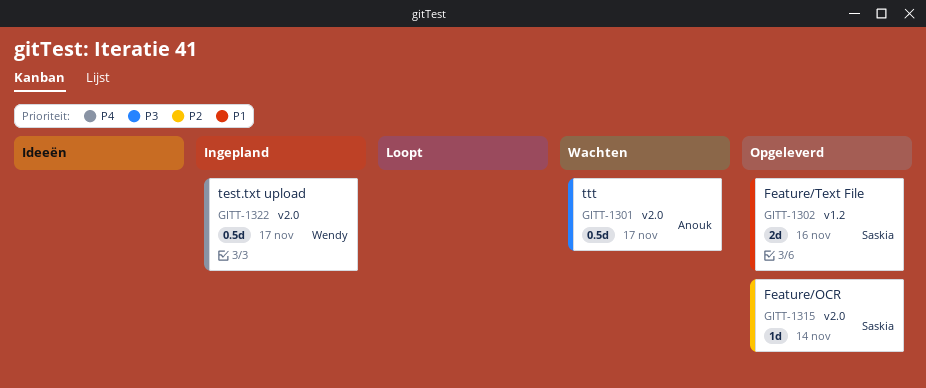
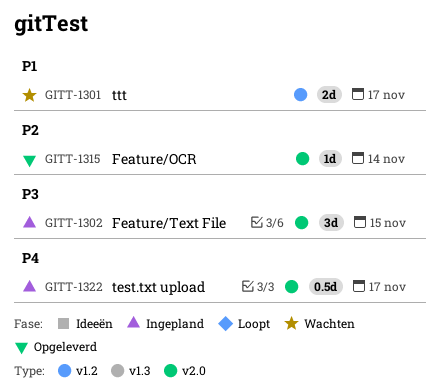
GITT-1301, priority: P3 -> P1
GITT-1301, label: v2.0 -> v1.2
GITT-1301, estimate: 0.5d -> 2d
GITT-1302, status: Opgeleverd -> Ingepland
GITT-1302, priority: P1 -> P3
GITT-1302, label: v1.2 -> v2.0
GITT-1302, estimate: 2d -> 3d
GITT-1302, day: Nov 16 -> Nov 15

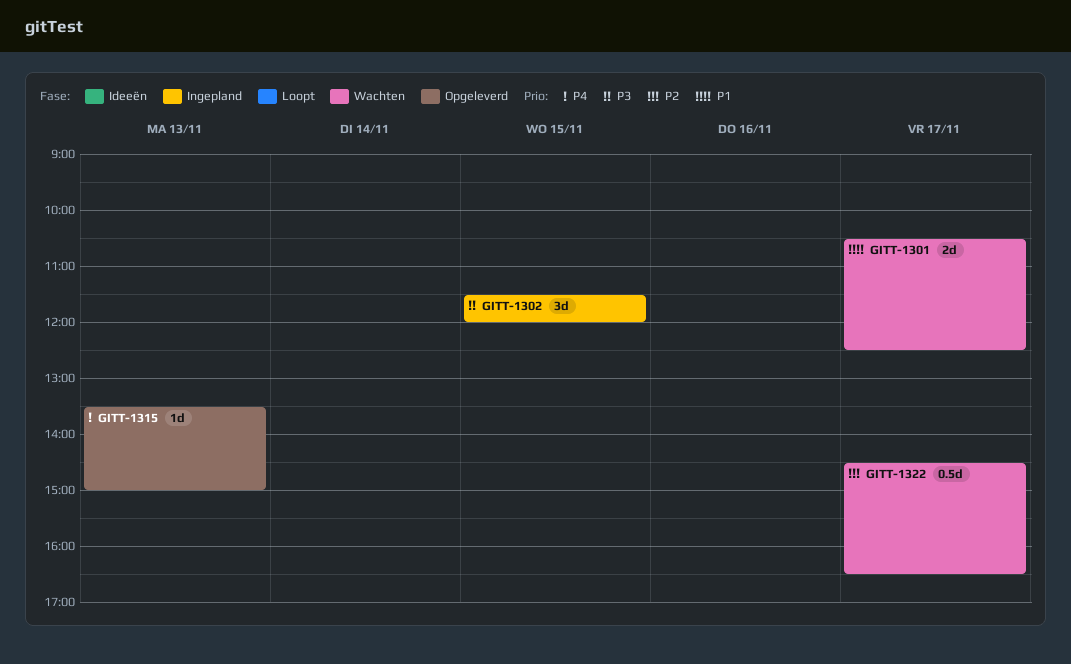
GITT-1315, priority: P2 -> P4
GITT-1315, day: Nov 14 -> Nov 13
GITT-1322, status: Ingepland -> Wachten
GITT-1322, priority: P4 -> P2

